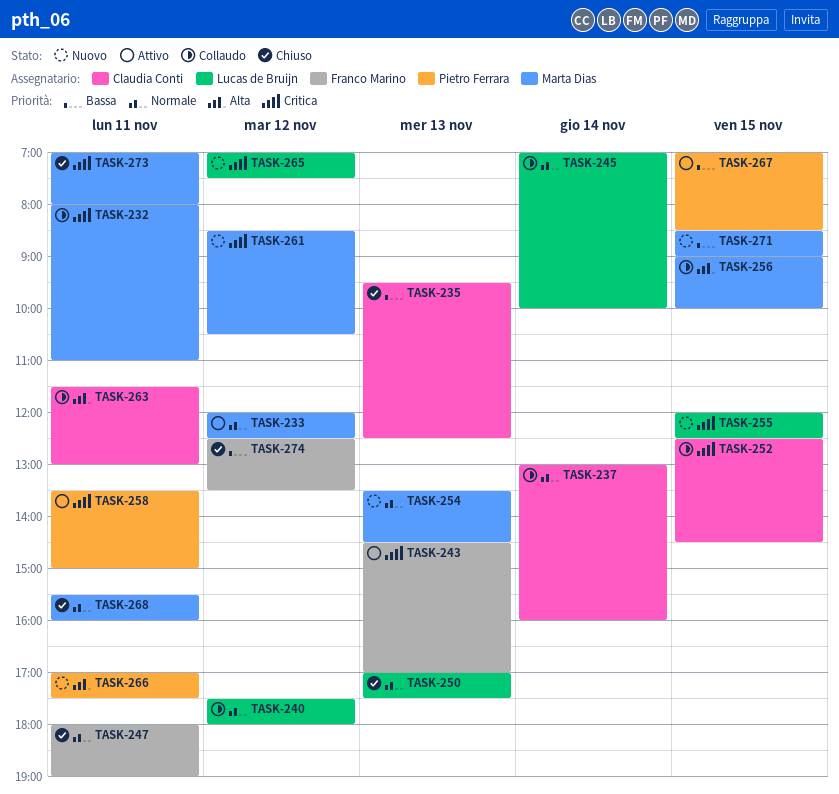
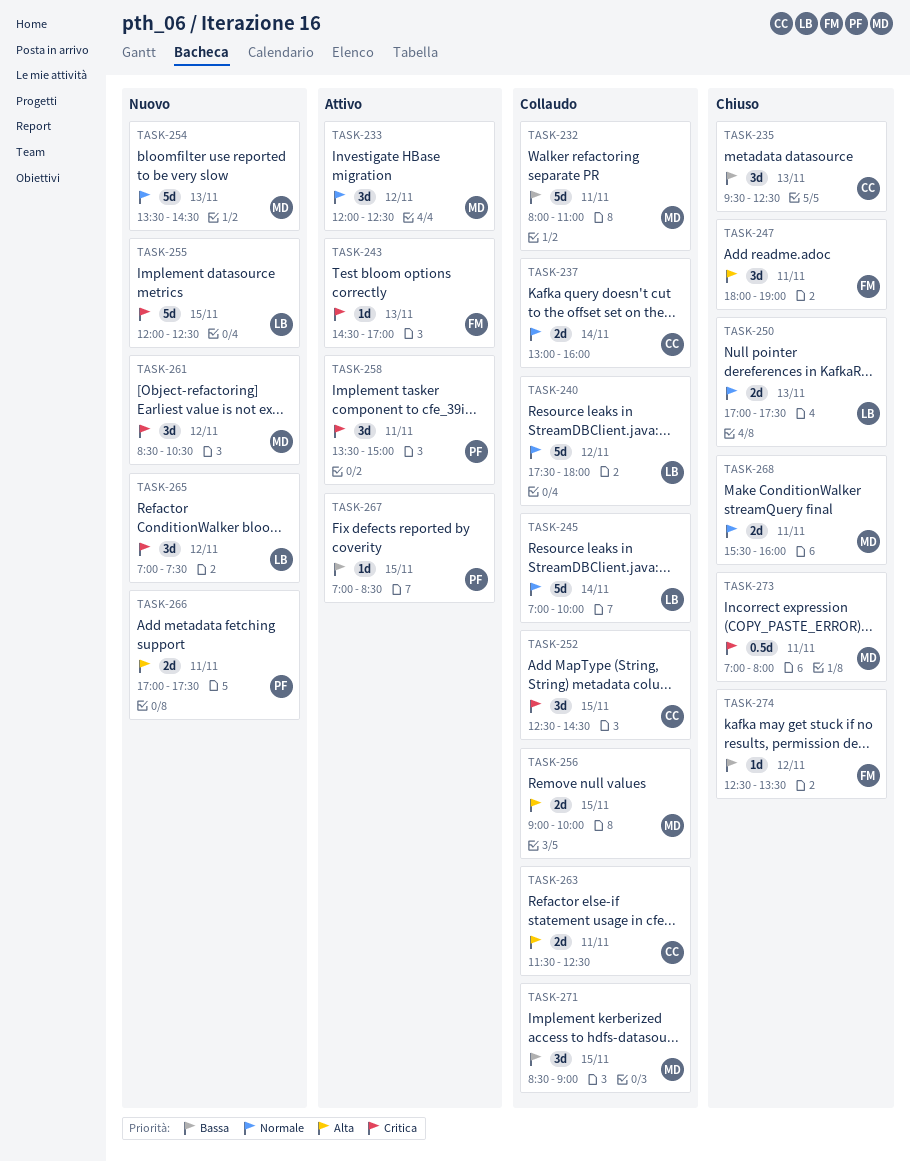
TASK-232, priority: Critica -> Bassa
TASK-247, priority: Normale -> Alta
TASK-263, ends: 13:00 -> 12:30
TASK-271, status: Nuovo -> Collaudo

